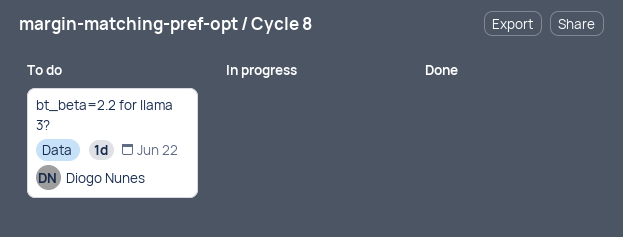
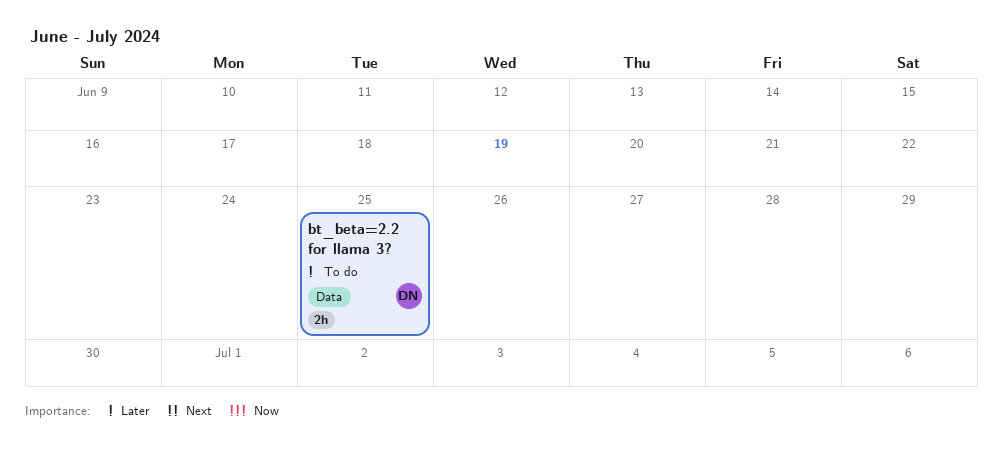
bt_beta=2.2 for llama 3?, estimate: 1d -> 2h
bt_beta=2.2 for llama 3?, due: Jun 22 -> Jun 25

